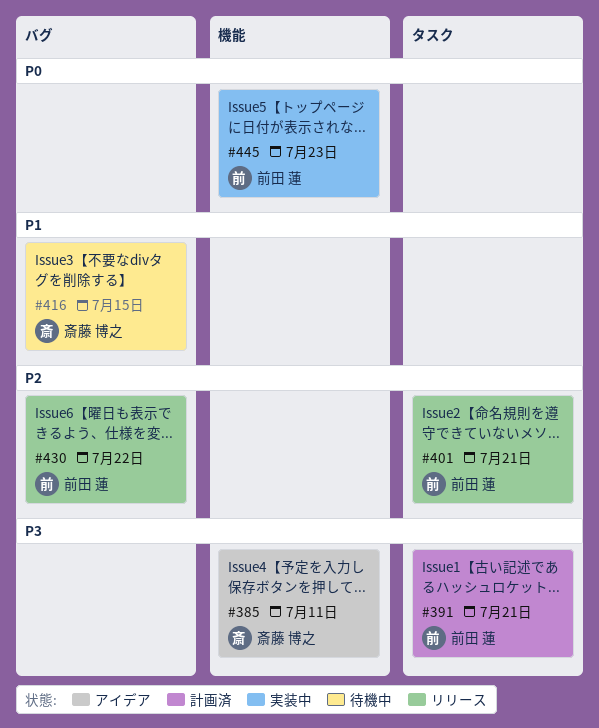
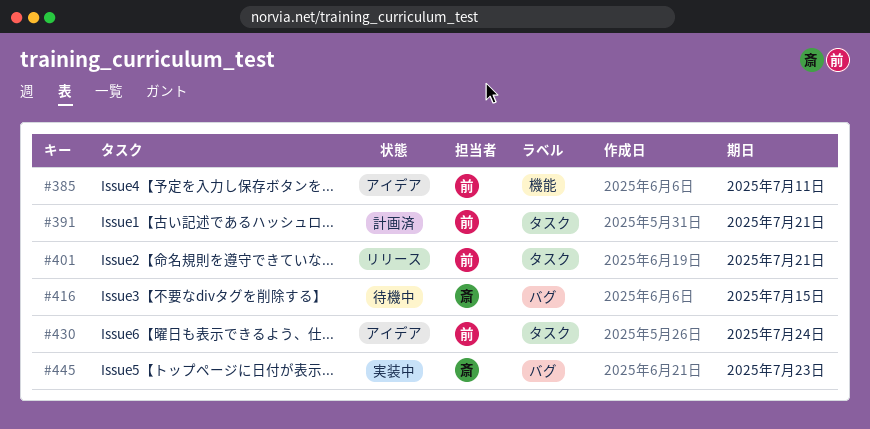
#385, owner: 斎藤 博之 -> 前田 蓮
#430, status: リリース -> アイデア
#430, label: バグ -> タスク
#430, due: Jul 22 -> Jul 24
#445, owner: 前田 蓮 -> 斎藤 博之
#445, label: 機能 -> バグ

